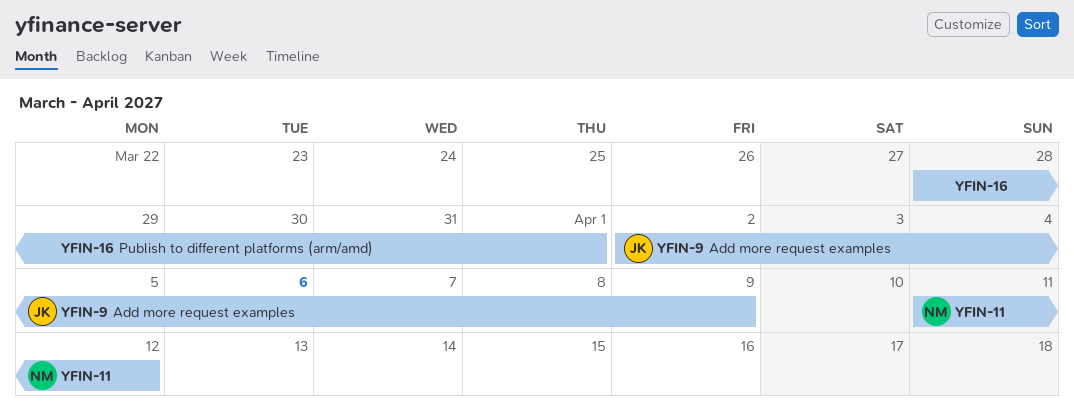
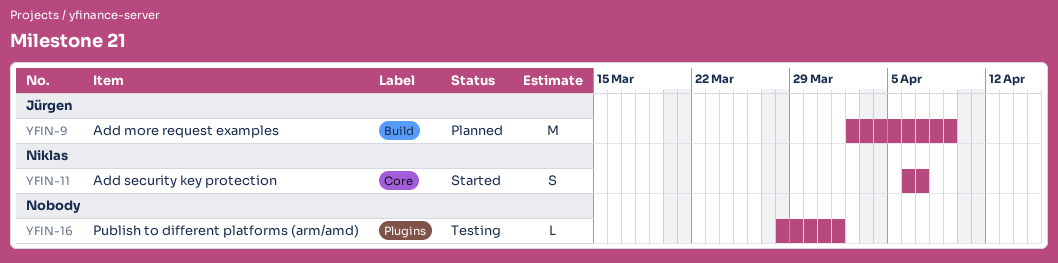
YFIN-11, start: Apr 11 -> Apr 6
YFIN-11, due: Apr 12 -> Apr 7

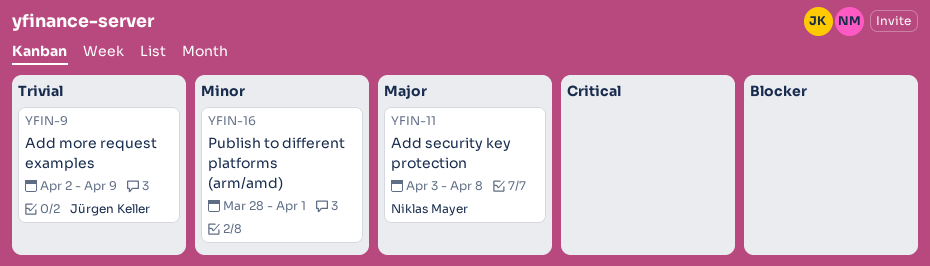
YFIN-11, start: Apr 6 -> Apr 3
YFIN-11, due: Apr 7 -> Apr 8

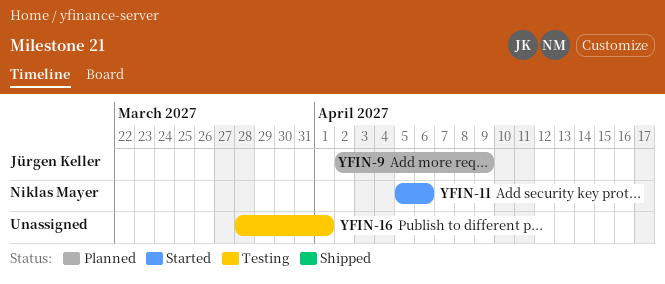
YFIN-11, start: Apr 3 -> Apr 5
YFIN-11, due: Apr 8 -> Apr 6

